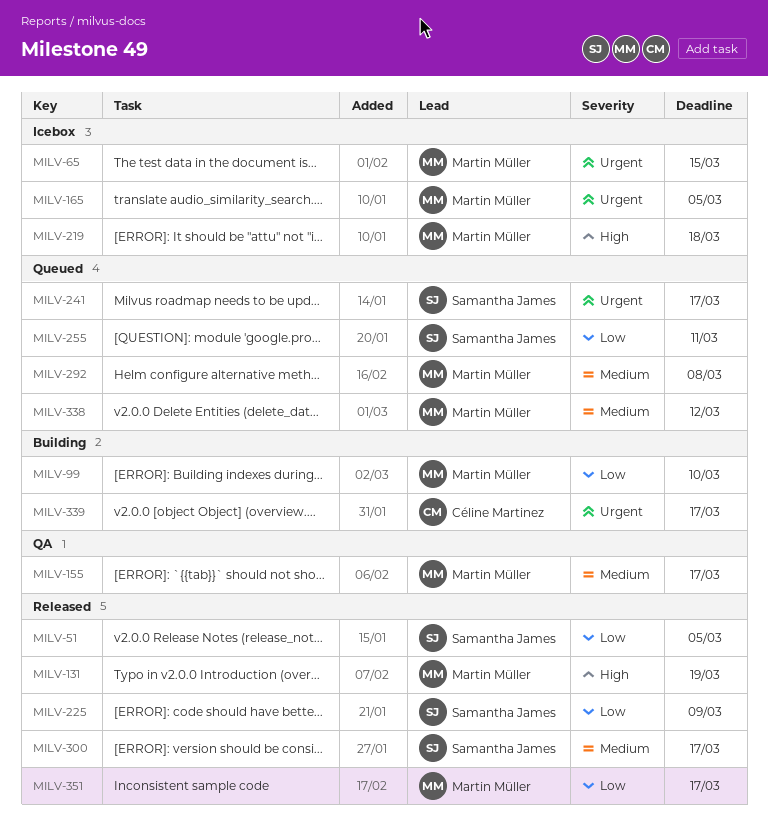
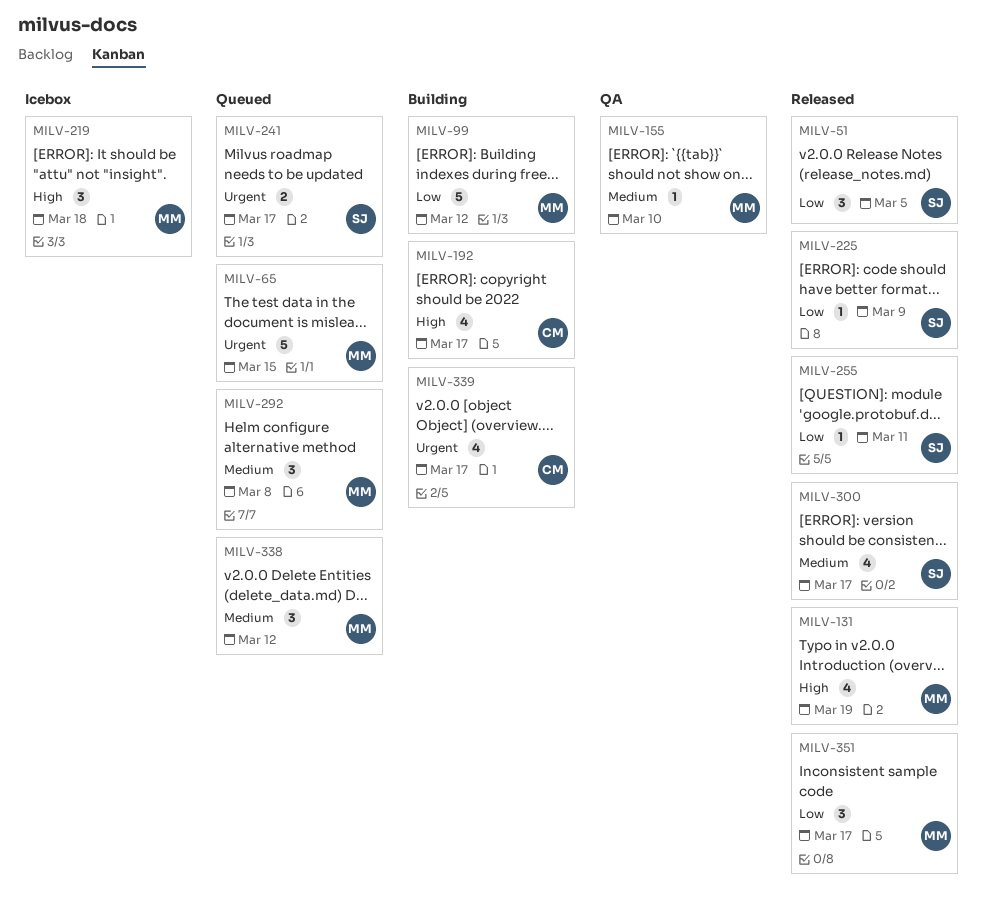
MILV-65, status: Icebox -> Queued
MILV-99, due: Mar 10 -> Mar 12
MILV-155, due: Mar 17 -> Mar 10
MILV-165: present -> none
MILV-192: none -> present
MILV-255, status: Queued -> Released

